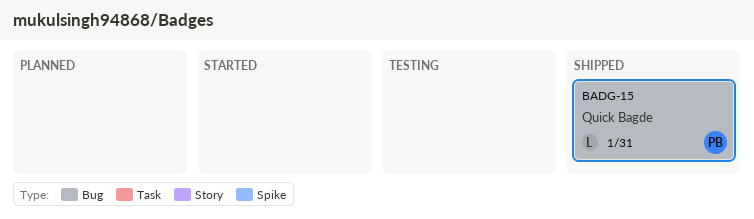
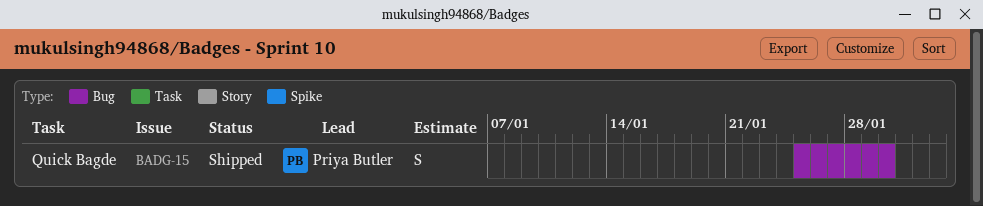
BADG-15, estimate: L -> S
BADG-15, due: Jan 31 -> Jan 30

